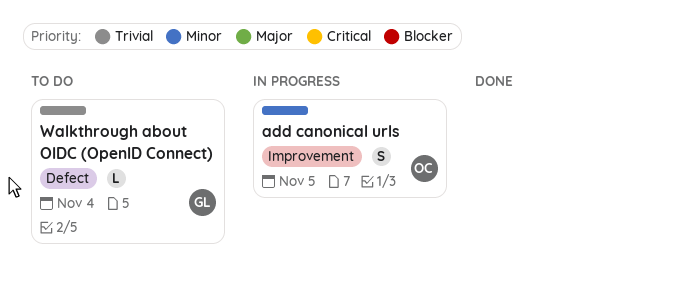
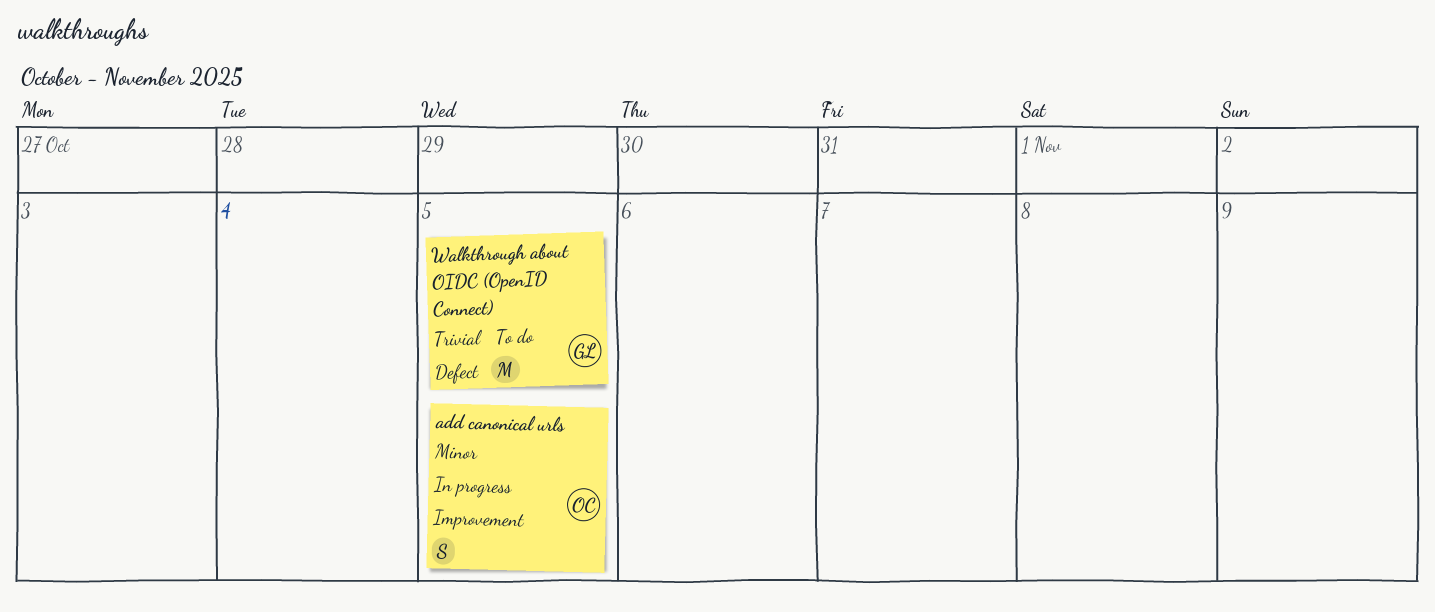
Walkthrough about OIDC (OpenID Connect), estimate: L -> M
Walkthrough about OIDC (OpenID Connect), due: Nov 4 -> Nov 5

